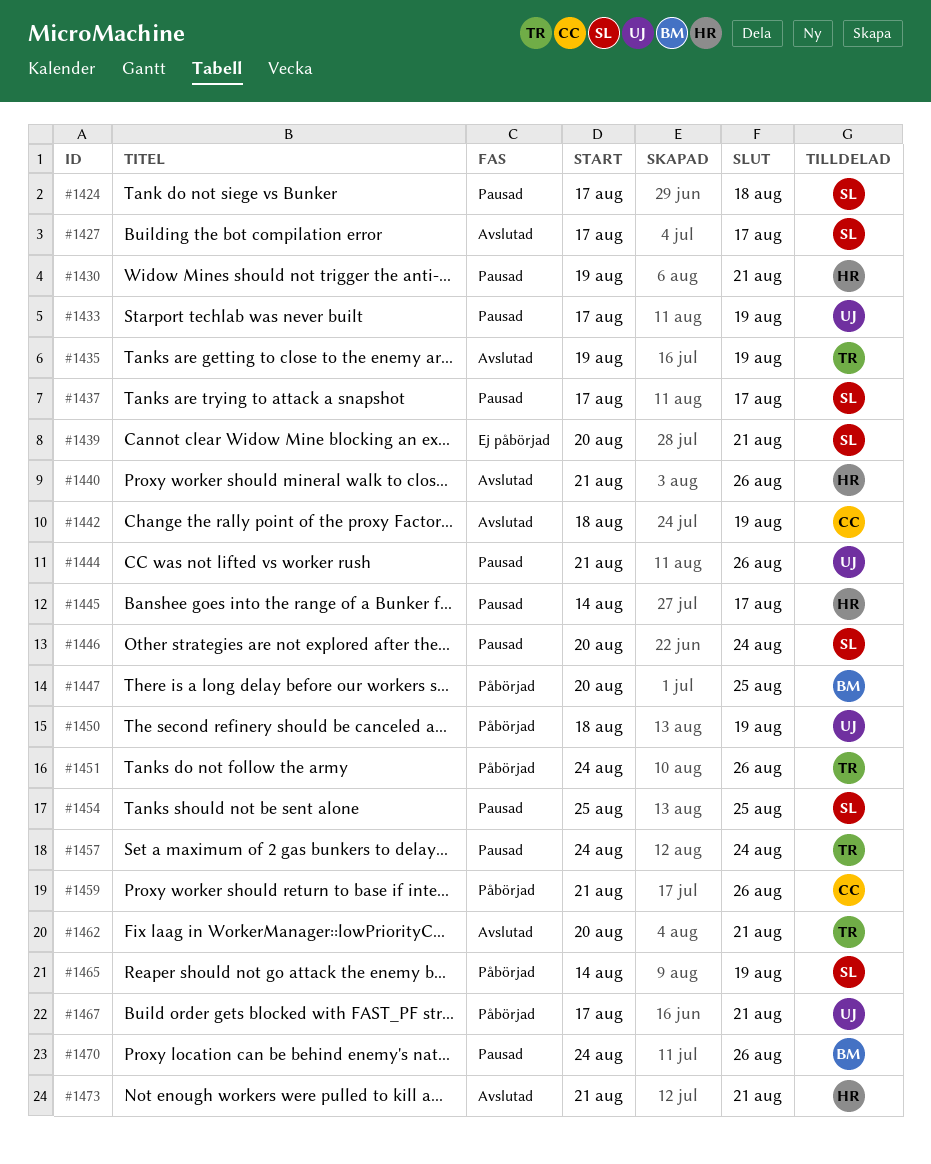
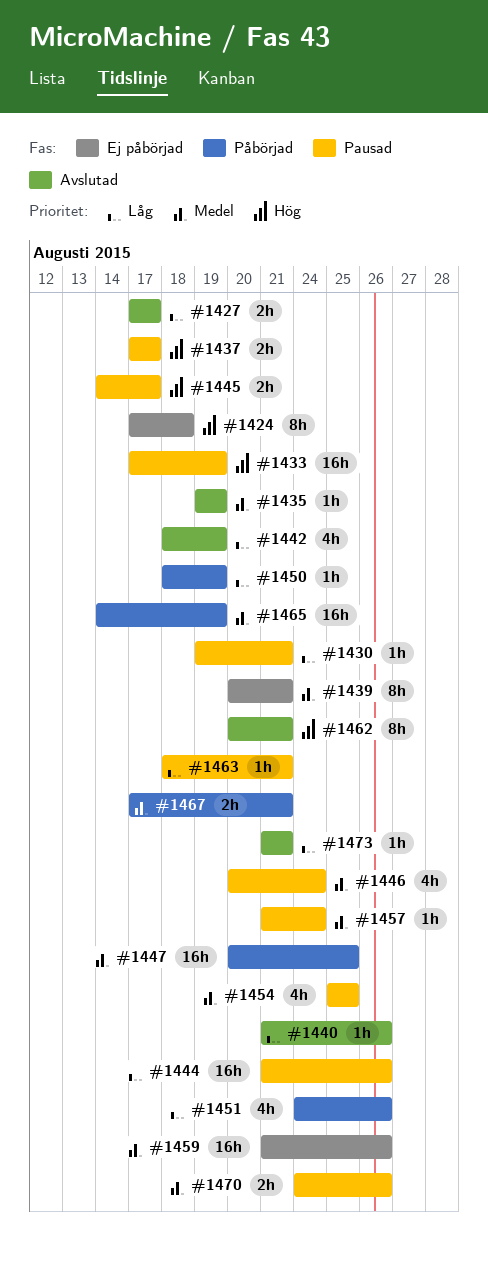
#1424, status: Pausad -> Ej påbörjad
#1457, start: Aug 24 -> Aug 21
#1459, status: Påbörjad -> Ej påbörjad
#1463: none -> present

